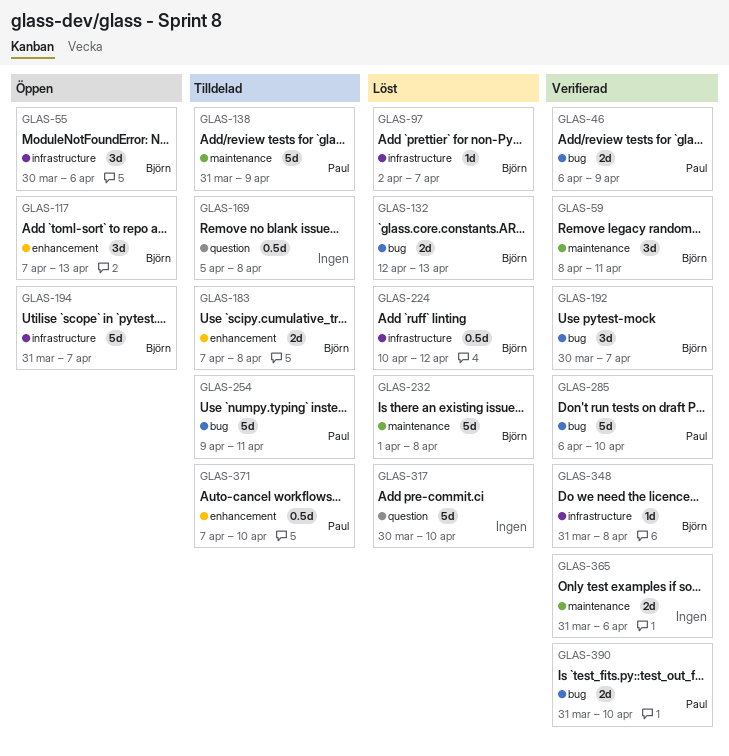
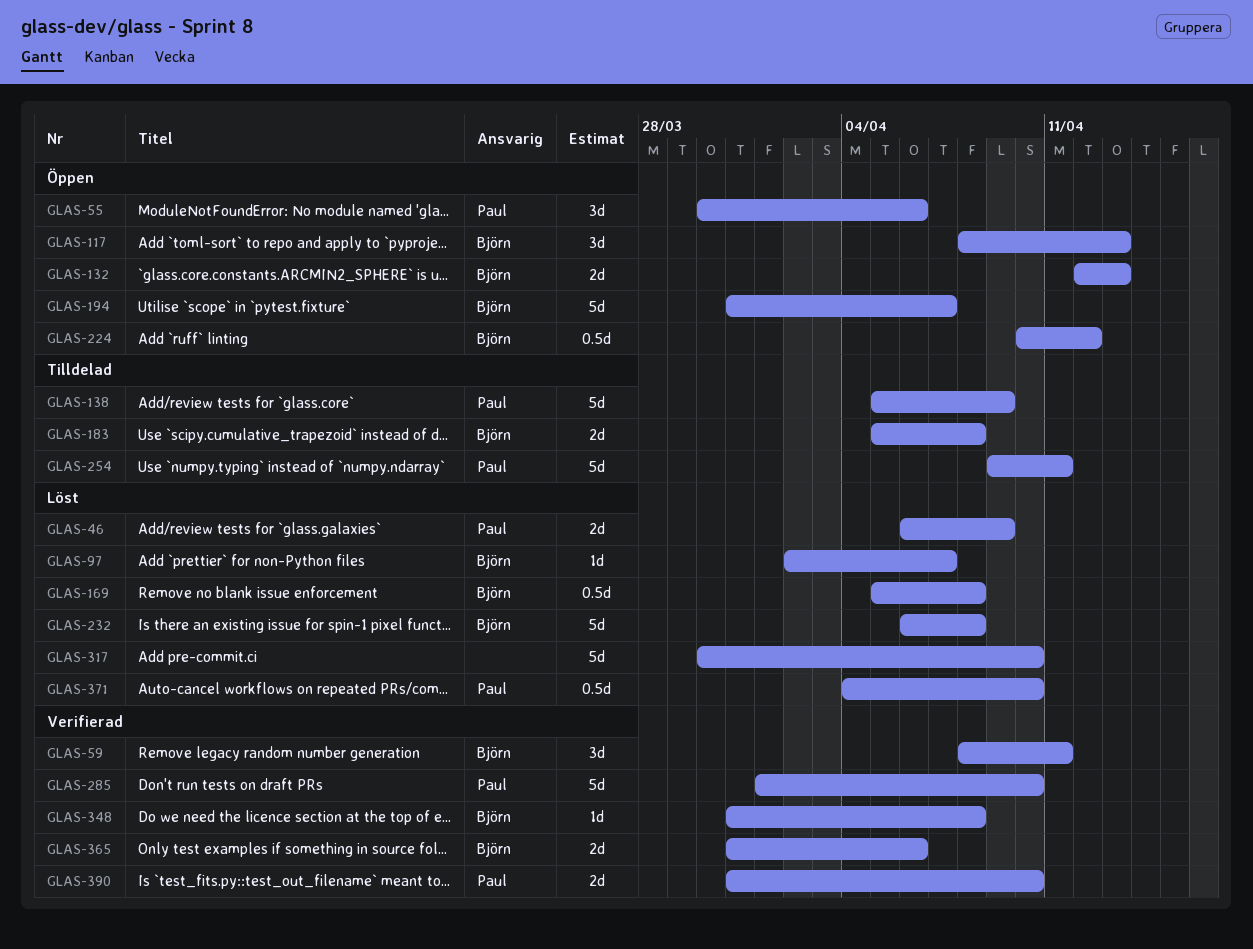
GLAS-46, status: Verifierad -> Löst
GLAS-55, owner: Björn -> Paul
GLAS-117, start: Apr 7 -> Apr 8
GLAS-132, status: Löst -> Öppen
GLAS-138, start: Mar 31 -> Apr 5
GLAS-169, status: Tilldelad -> Löst
GLAS-169, owner: none -> Björn
GLAS-183, start: Apr 7 -> Apr 5
GLAS-192: present -> none
GLAS-224, status: Löst -> Öppen
GLAS-232, start: Apr 1 -> Apr 6
GLAS-285, start: Apr 6 -> Apr 1
GLAS-365, owner: none -> Björn
GLAS-371, status: Tilldelad -> Löst
GLAS-371, start: Apr 7 -> Apr 4

